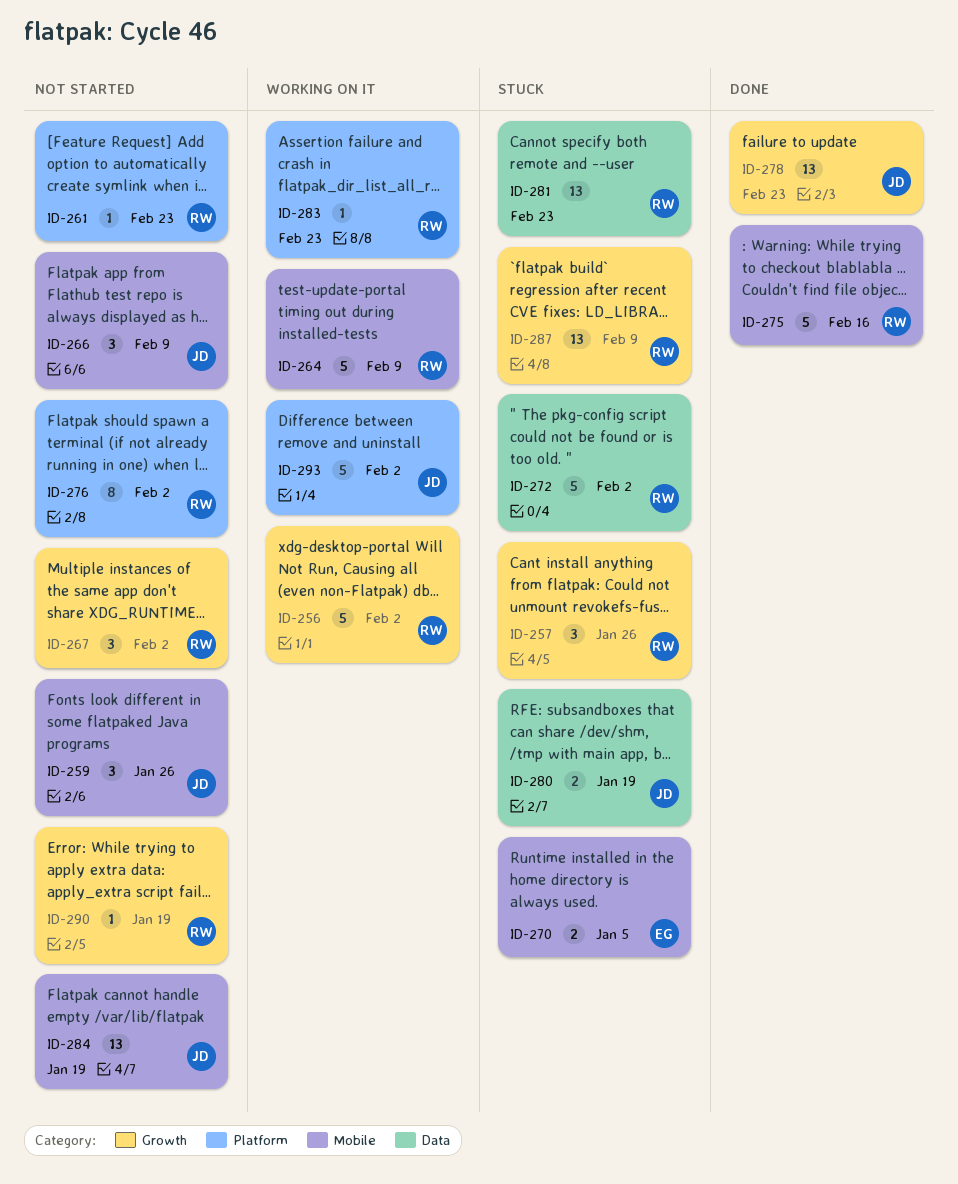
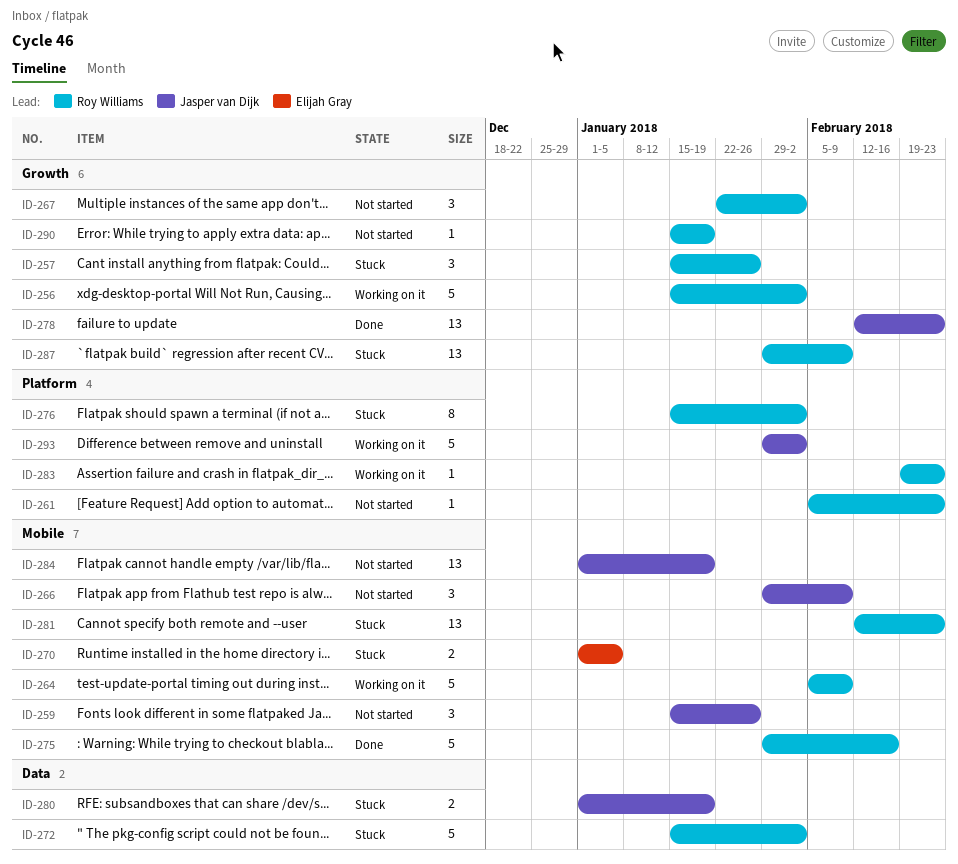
ID-276, status: Not started -> Stuck
ID-281, label: Data -> Mobile

